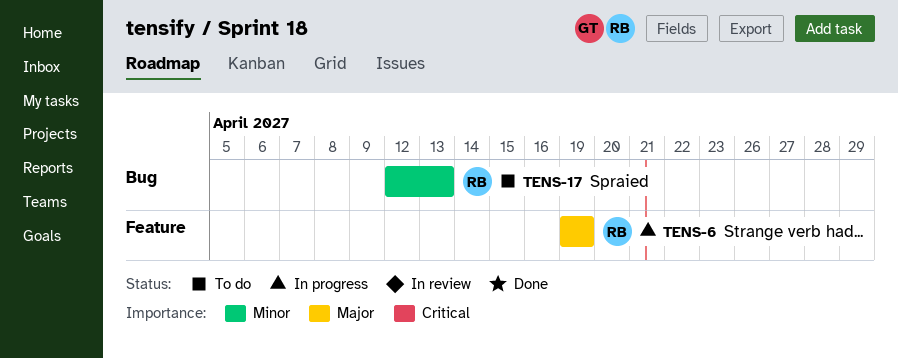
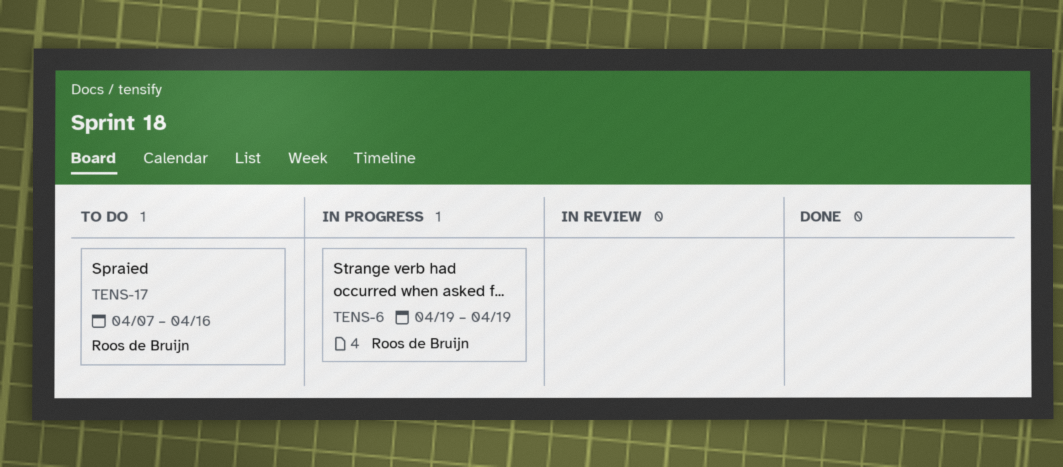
TENS-17, start: Apr 12 -> Apr 7
TENS-17, due: Apr 13 -> Apr 16

